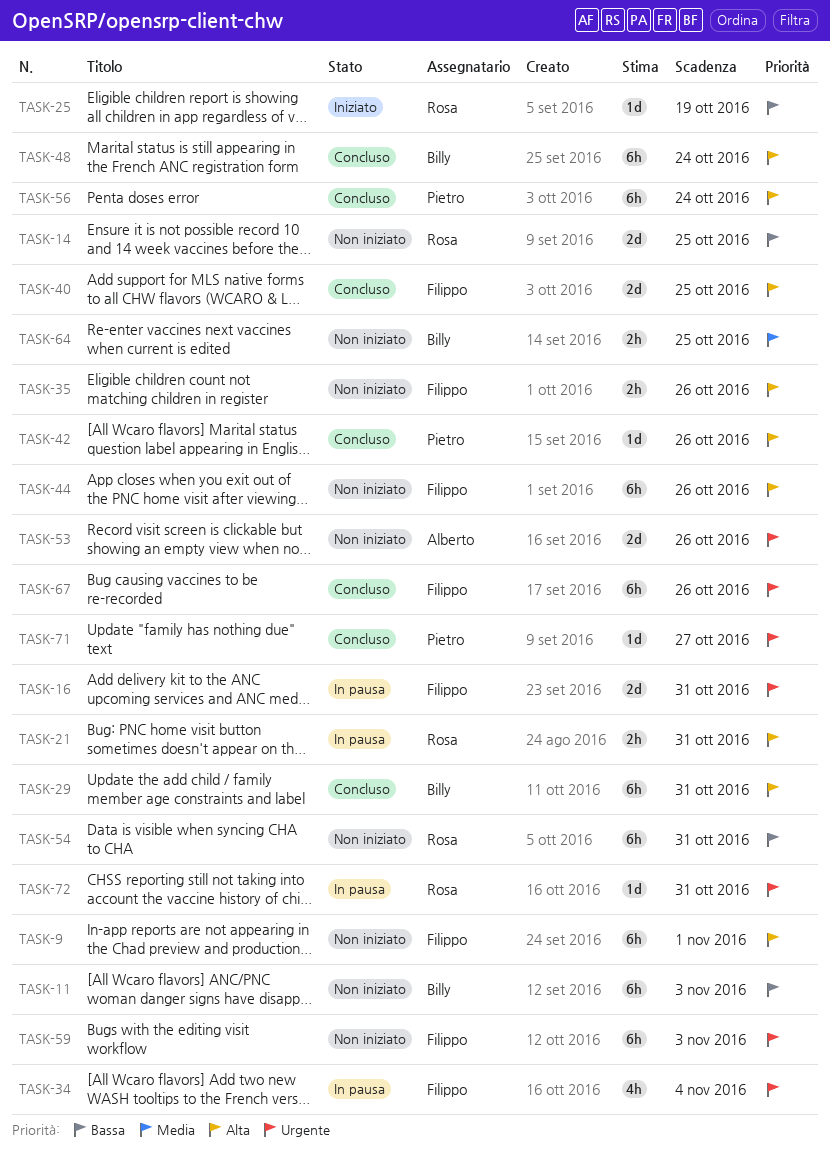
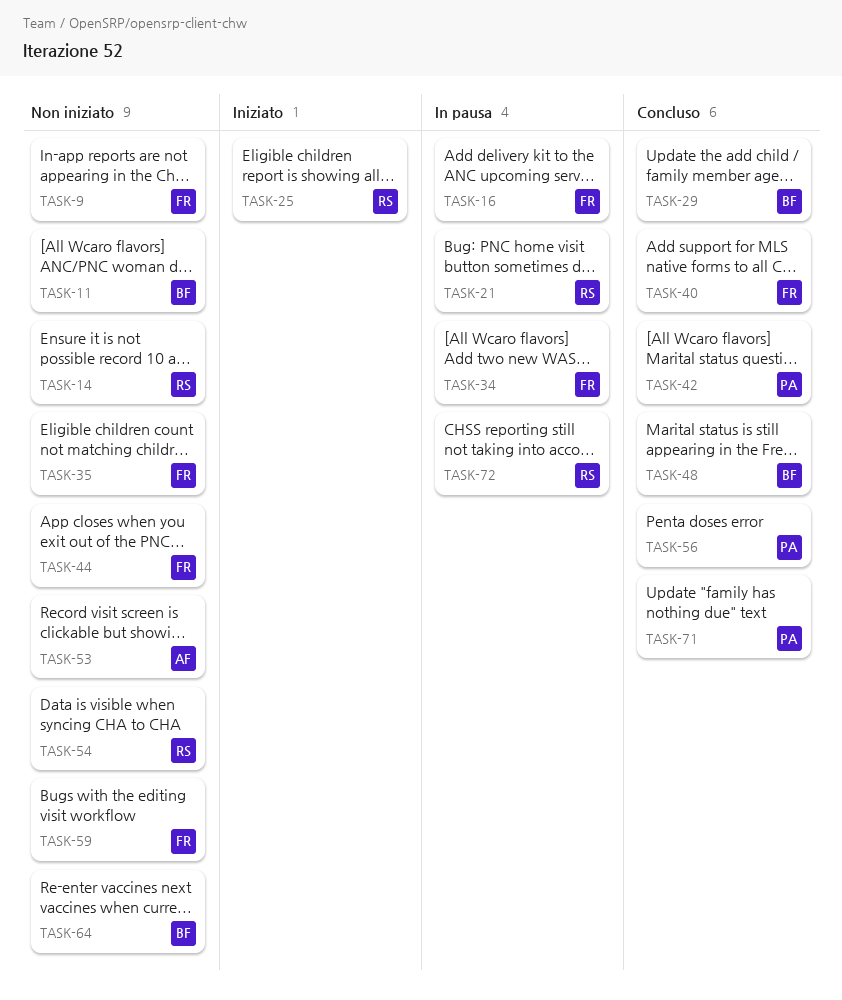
TASK-67: present -> none

